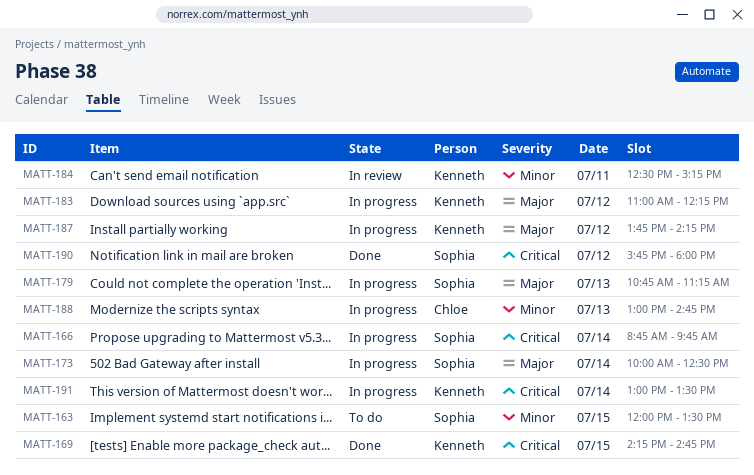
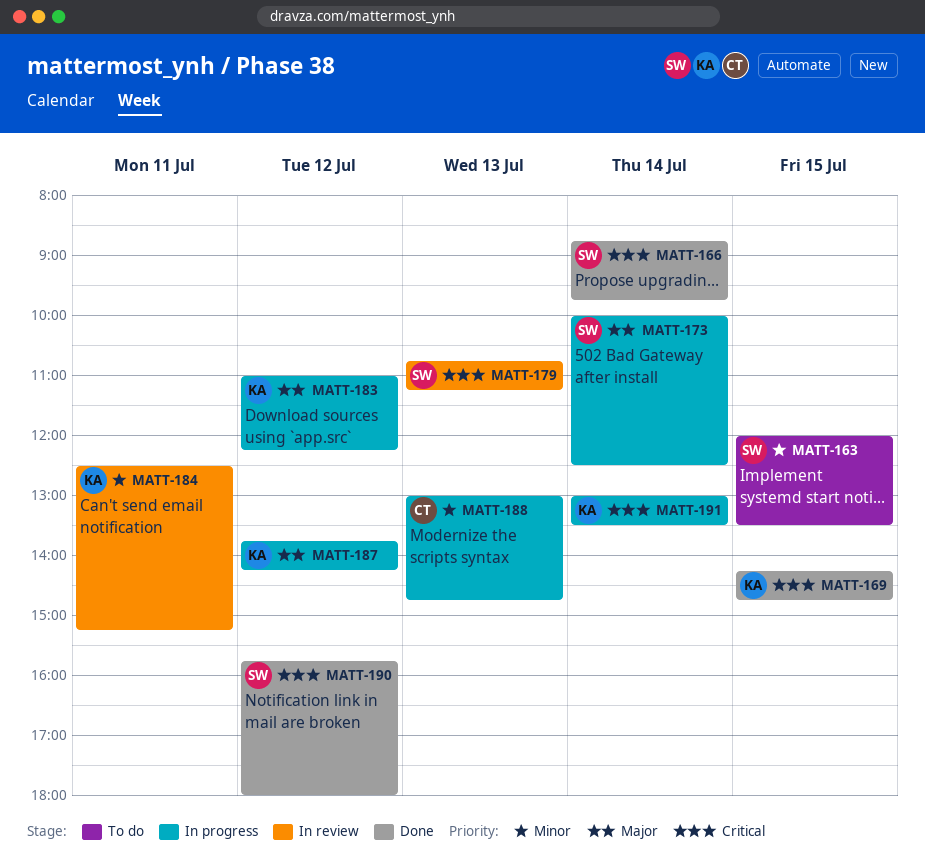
MATT-166, status: In progress -> Done
MATT-179, status: In progress -> In review
MATT-179, priority: Major -> Critical

